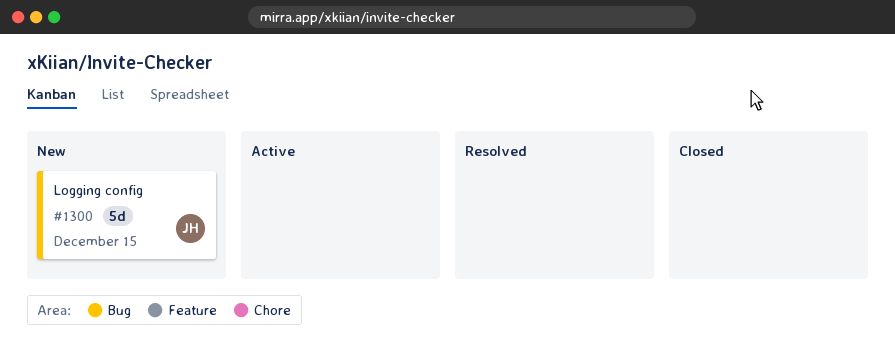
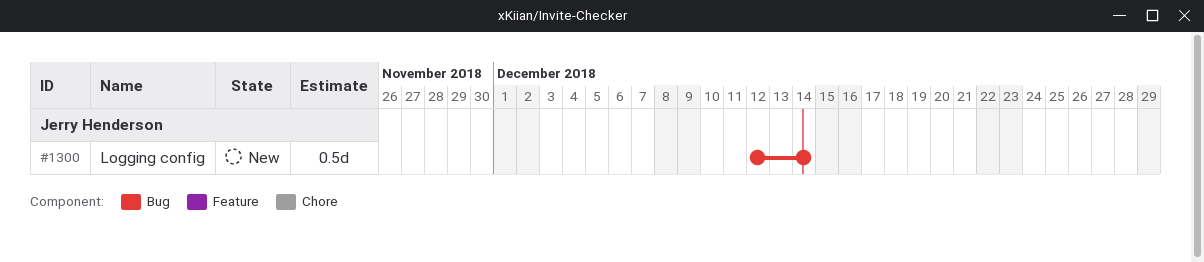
#1300, estimate: 5d -> 0.5d
#1300, due: Dec 15 -> Dec 14

